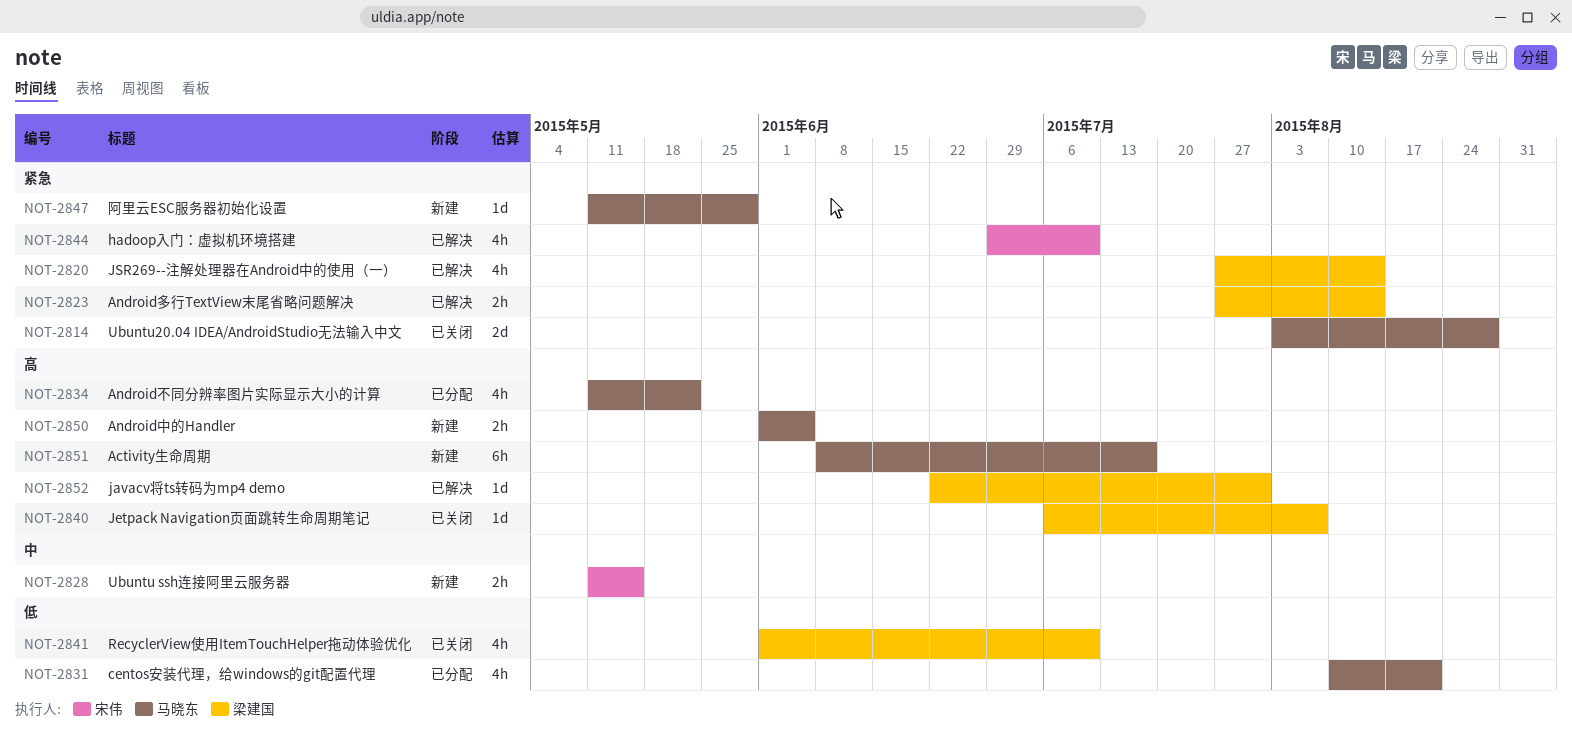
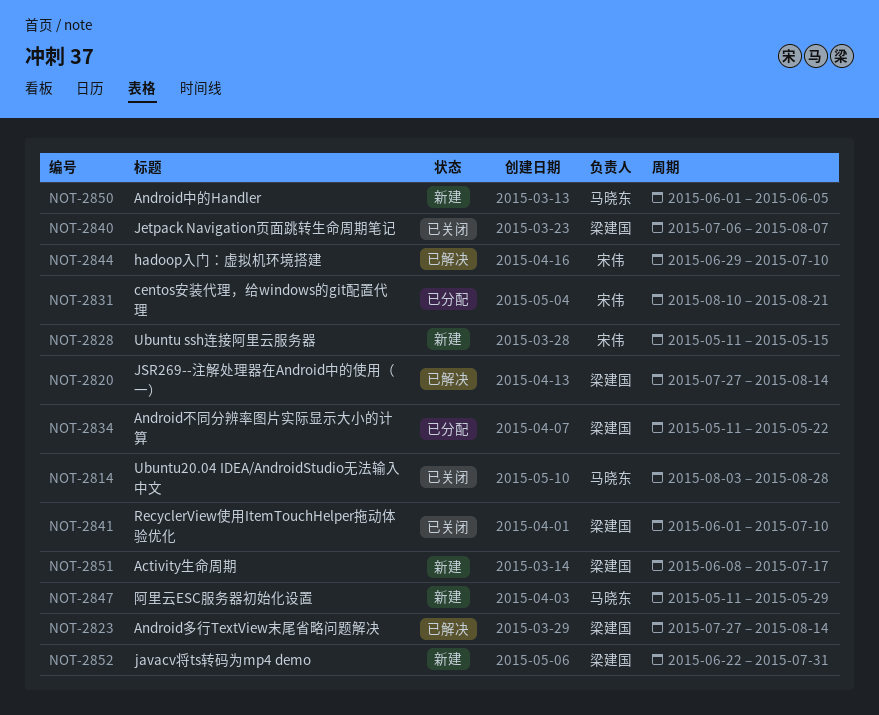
NOT-2831, owner: 马晓东 -> 宋伟
NOT-2834, owner: 马晓东 -> 梁建国
NOT-2851, owner: 马晓东 -> 梁建国
NOT-2852, status: 已解决 -> 新建

